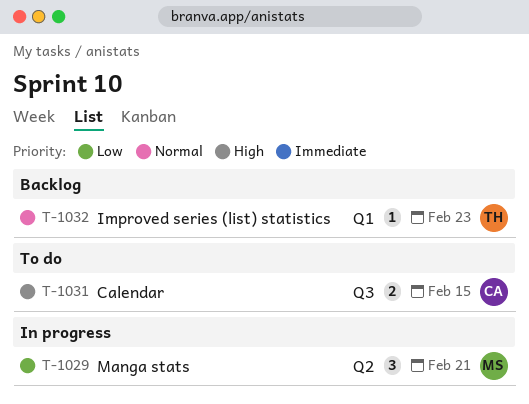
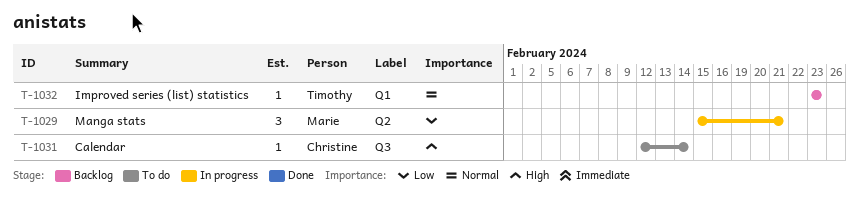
T-1031, estimate: 2 -> 1
T-1031, due: Feb 15 -> Feb 14

